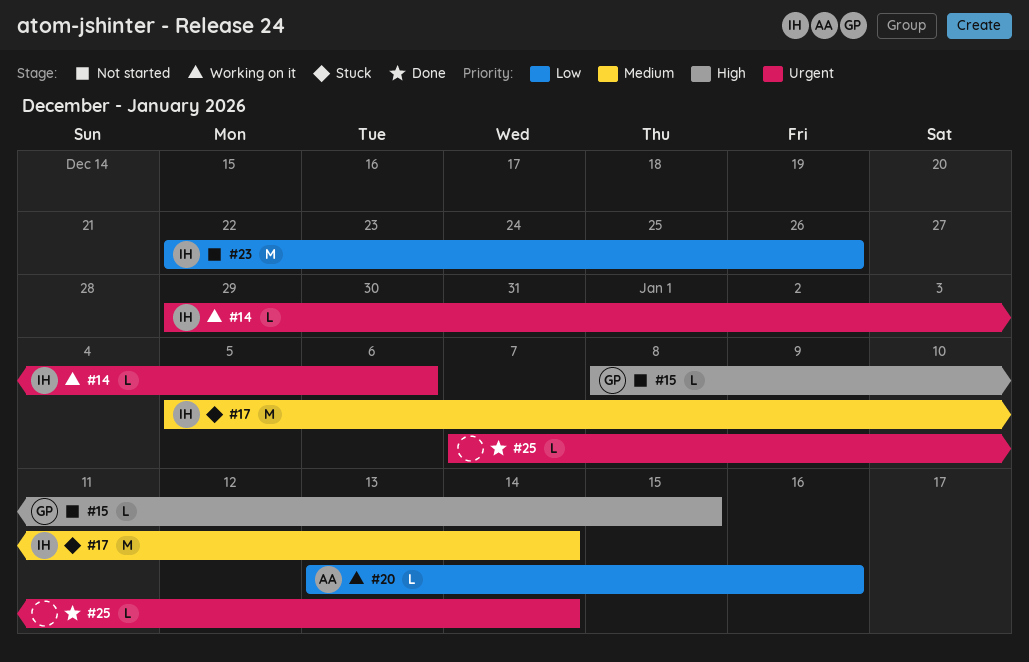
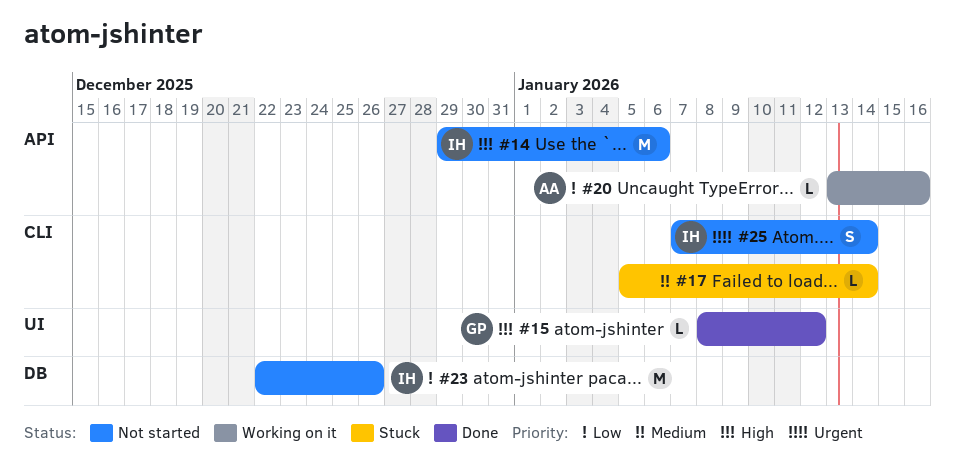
#14, status: Working on it -> Not started
#14, priority: Urgent -> High
#14, estimate: L -> M
#15, status: Not started -> Done
#15, due: Jan 15 -> Jan 12
#17, owner: IH -> none
#17, estimate: M -> L
#25, status: Done -> Not started
#25, owner: none -> IH
#25, estimate: L -> S

